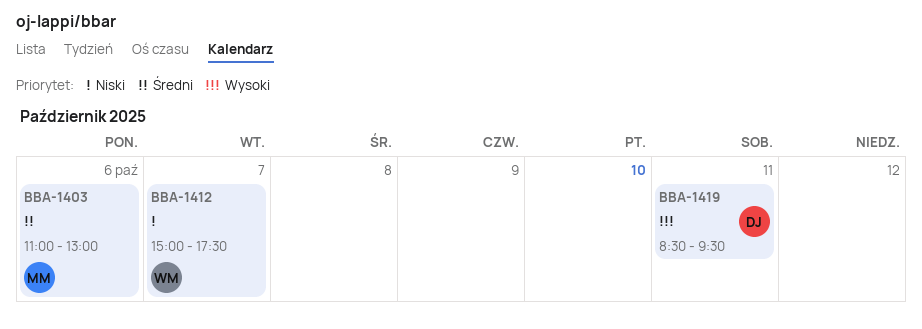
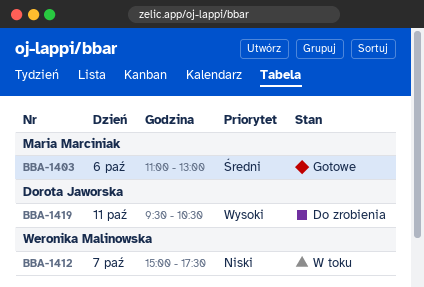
BBA-1419, begins: 08:30 -> 09:30
BBA-1419, ends: 09:30 -> 10:30

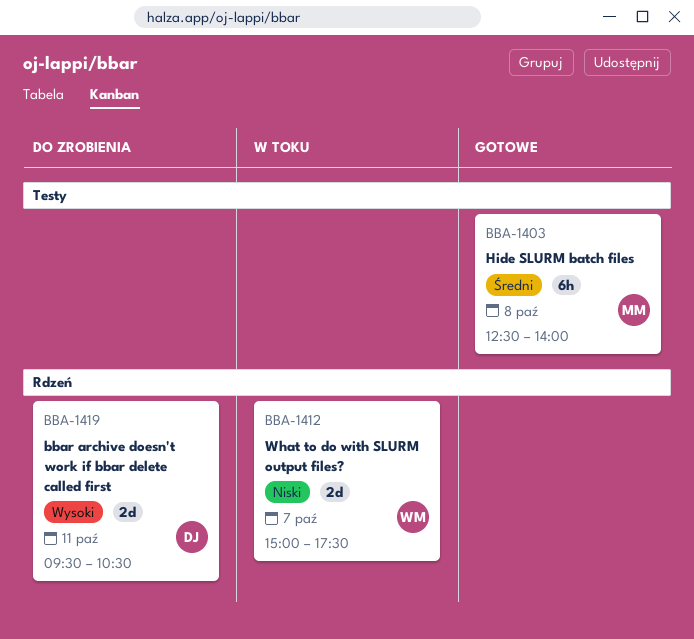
BBA-1403, day: Oct 6 -> Oct 8
BBA-1403, begins: 11:00 -> 12:30
BBA-1403, ends: 13:00 -> 14:00

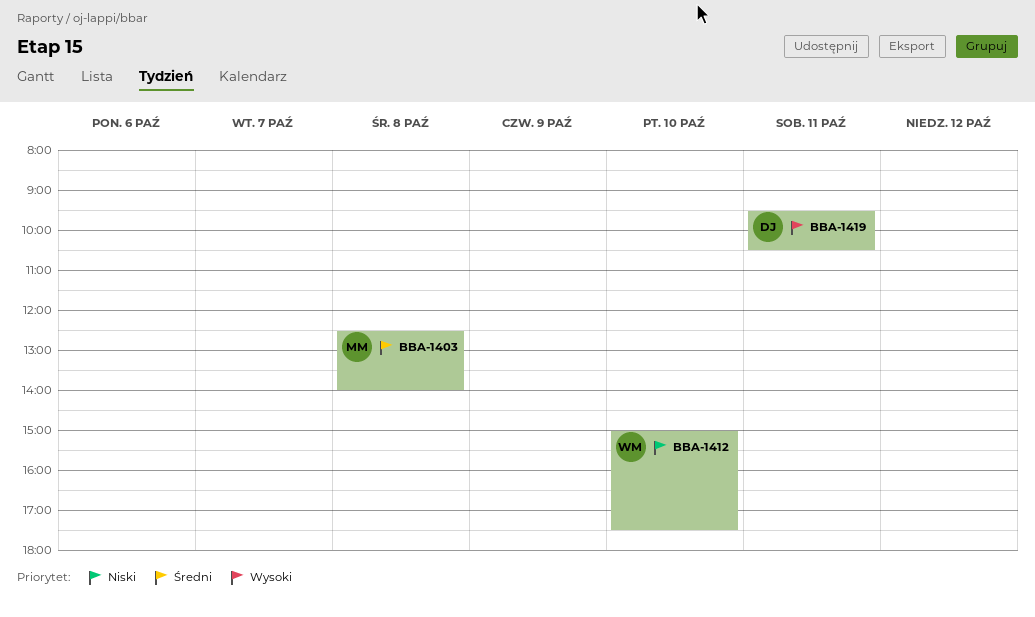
BBA-1412, day: Oct 7 -> Oct 10

